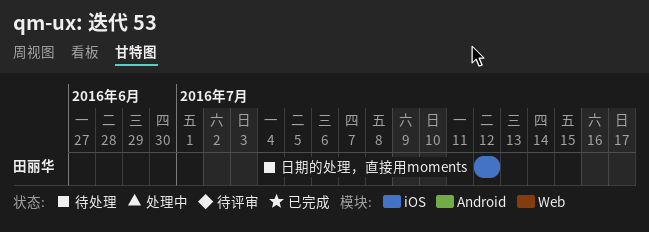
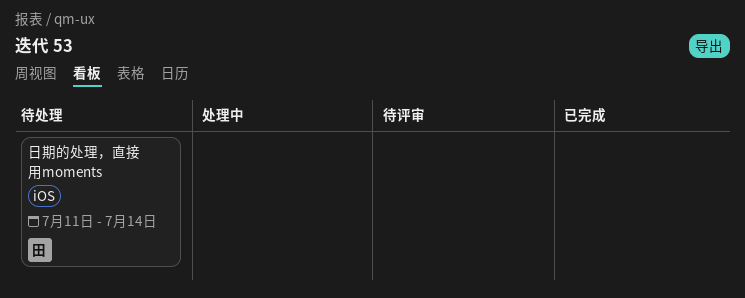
日期的处理，直接用moments, start: Jul 12 -> Jul 11
日期的处理，直接用moments, due: Jul 12 -> Jul 14

